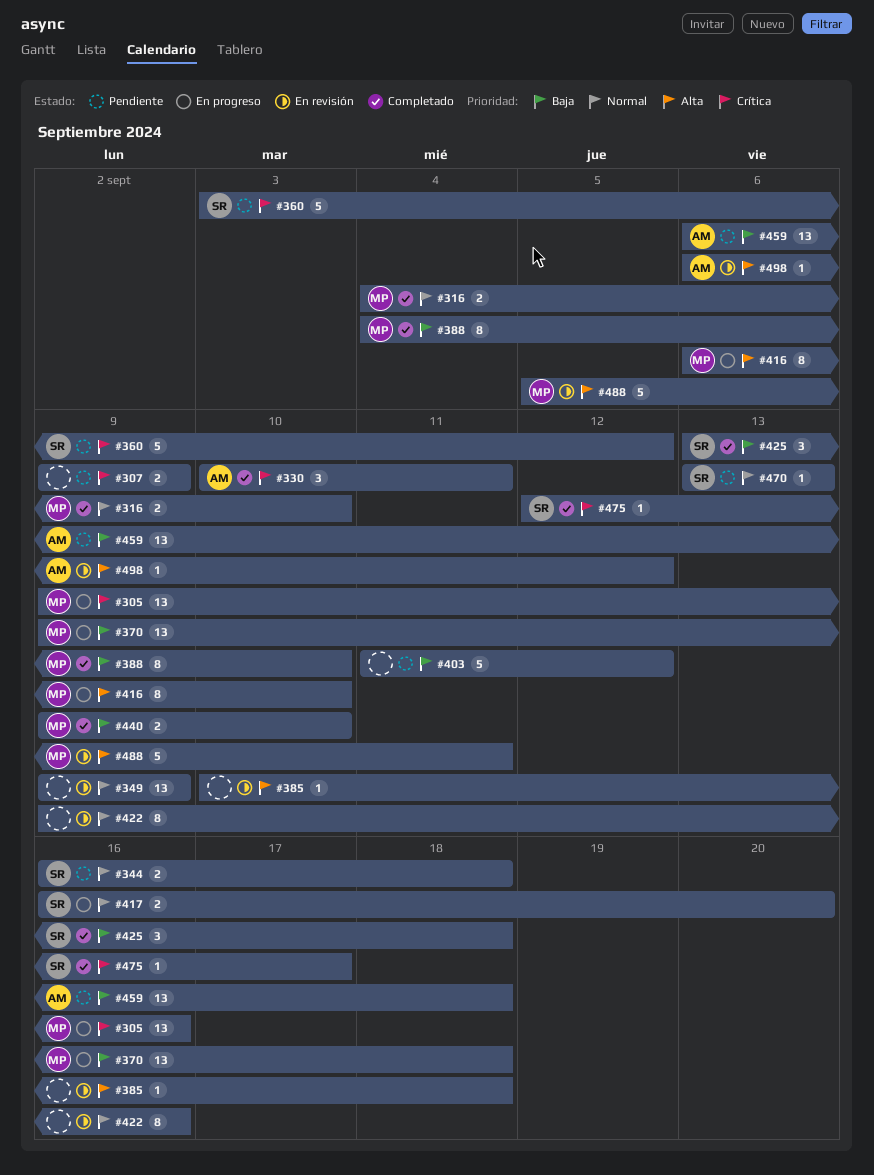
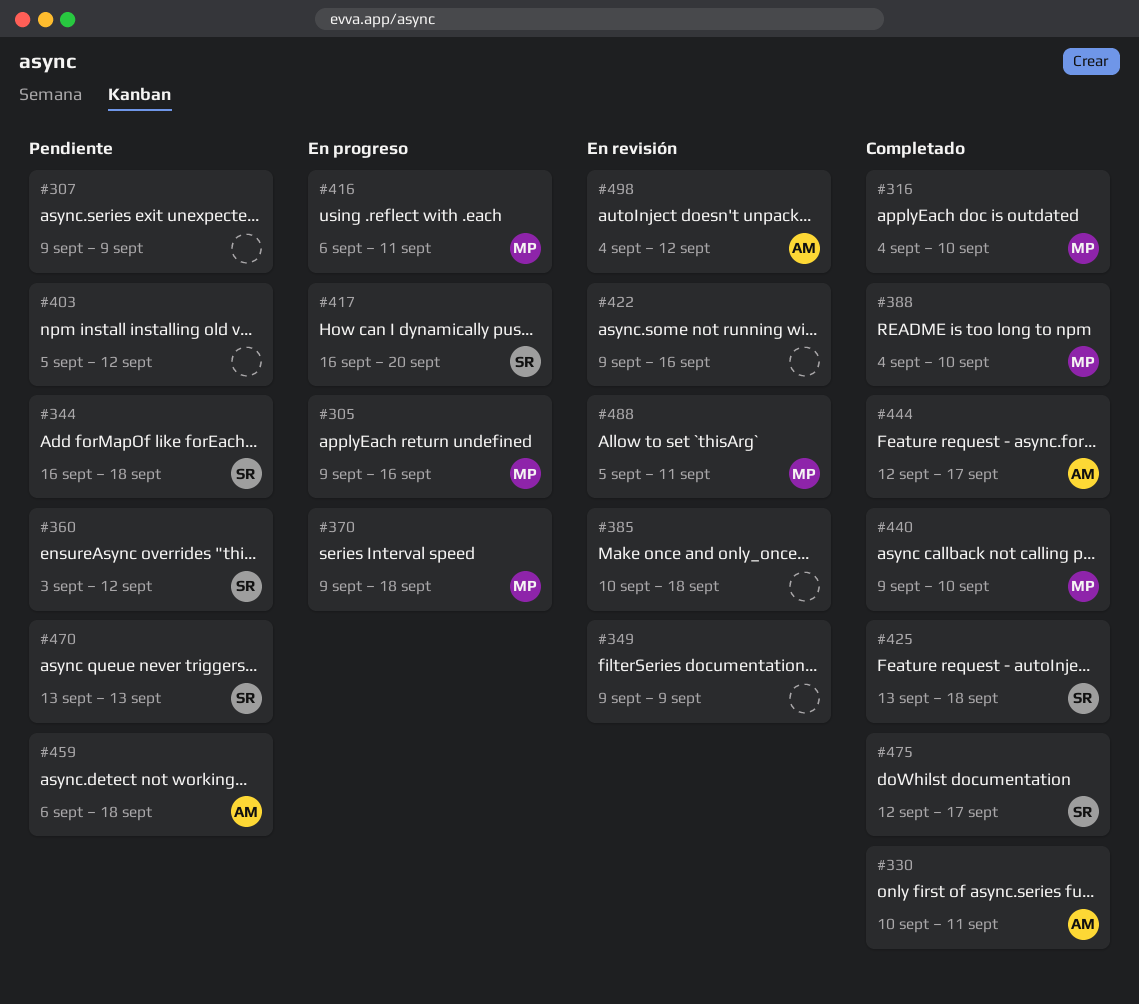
#403, start: Sep 11 -> Sep 5
#416, due: Sep 10 -> Sep 11
#444: none -> present
#498, start: Sep 6 -> Sep 4

